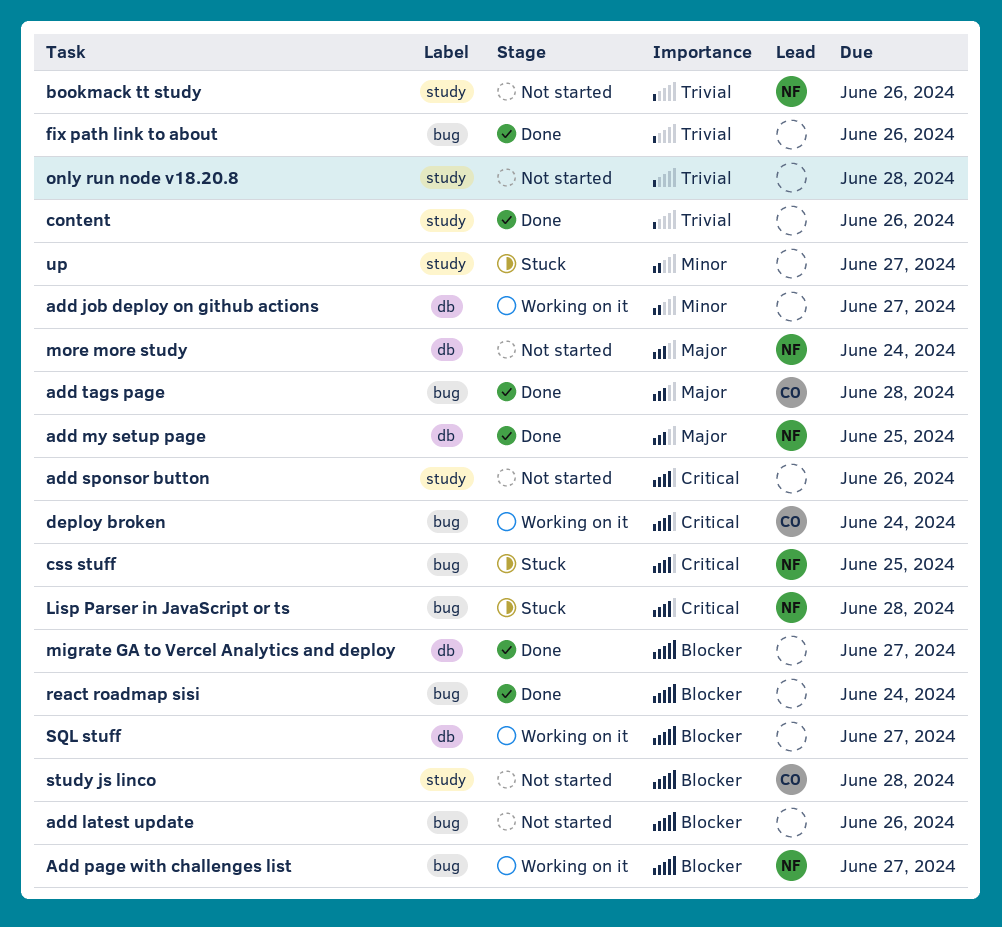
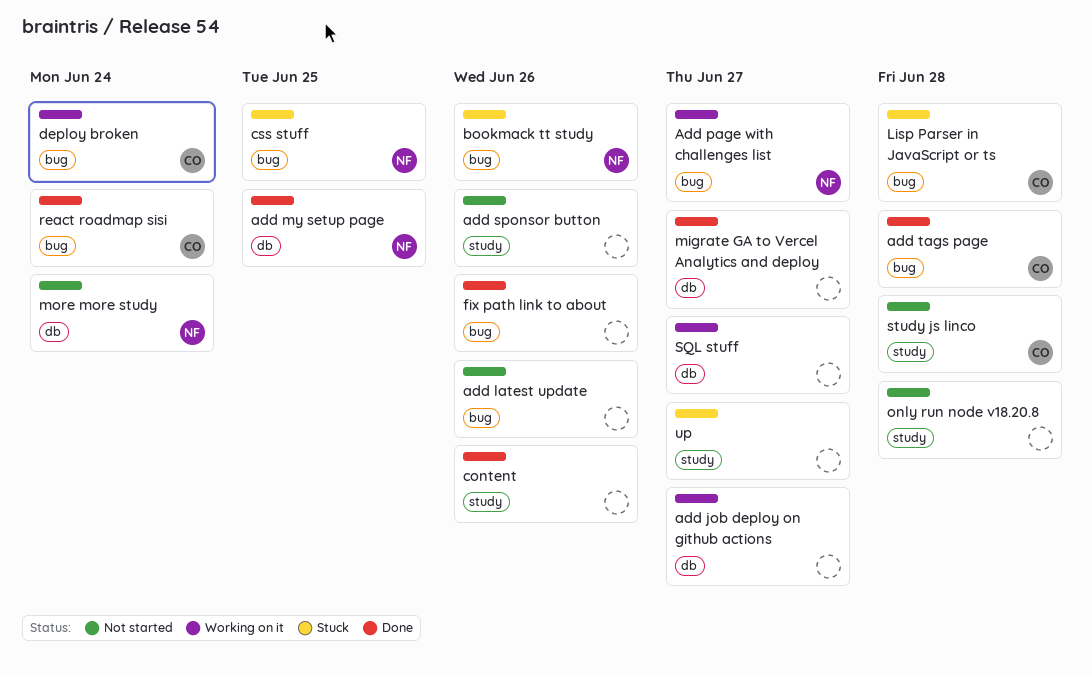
bookmack tt study, status: Not started -> Stuck
bookmack tt study, label: study -> bug
Lisp Parser in JavaScript or ts, owner: NF -> CO
react roadmap sisi, owner: none -> CO

